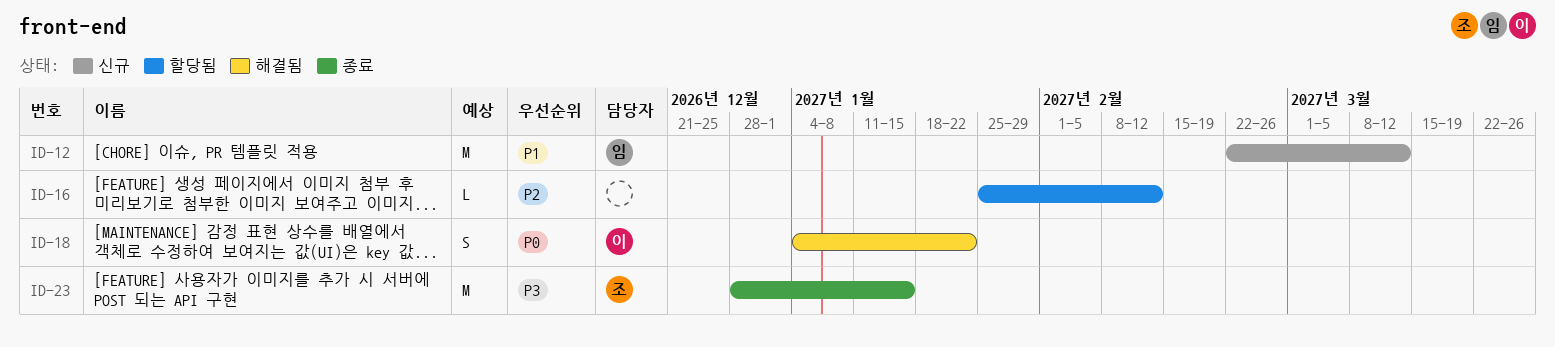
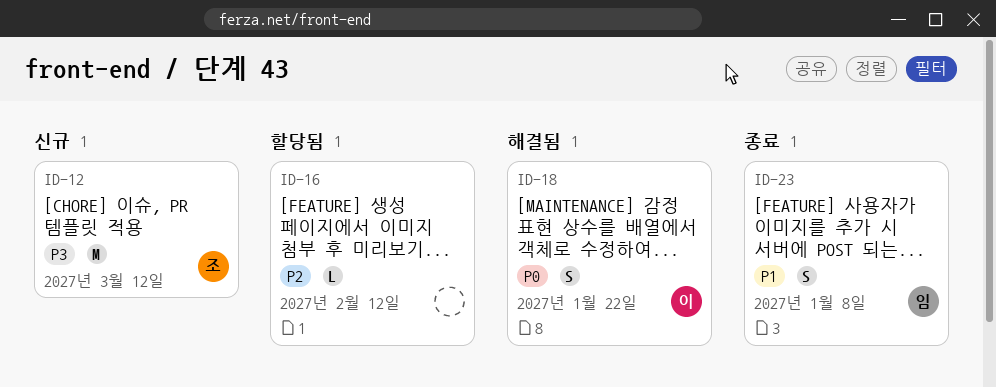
ID-12, owner: 임 -> 조
ID-12, priority: P1 -> P3
ID-23, owner: 조 -> 임
ID-23, priority: P3 -> P1
ID-23, estimate: M -> S
ID-23, due: Jan 15 -> Jan 8

